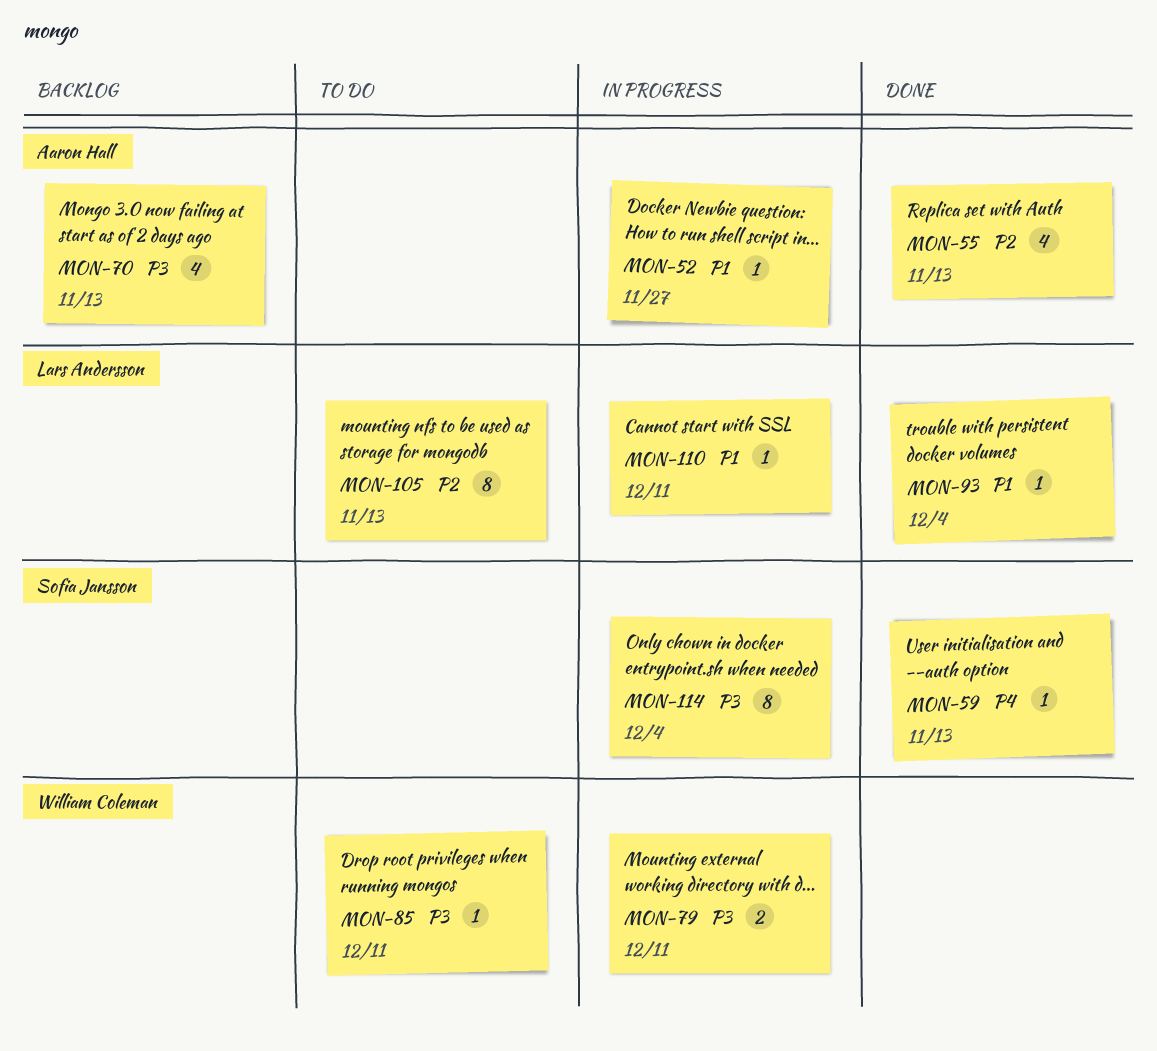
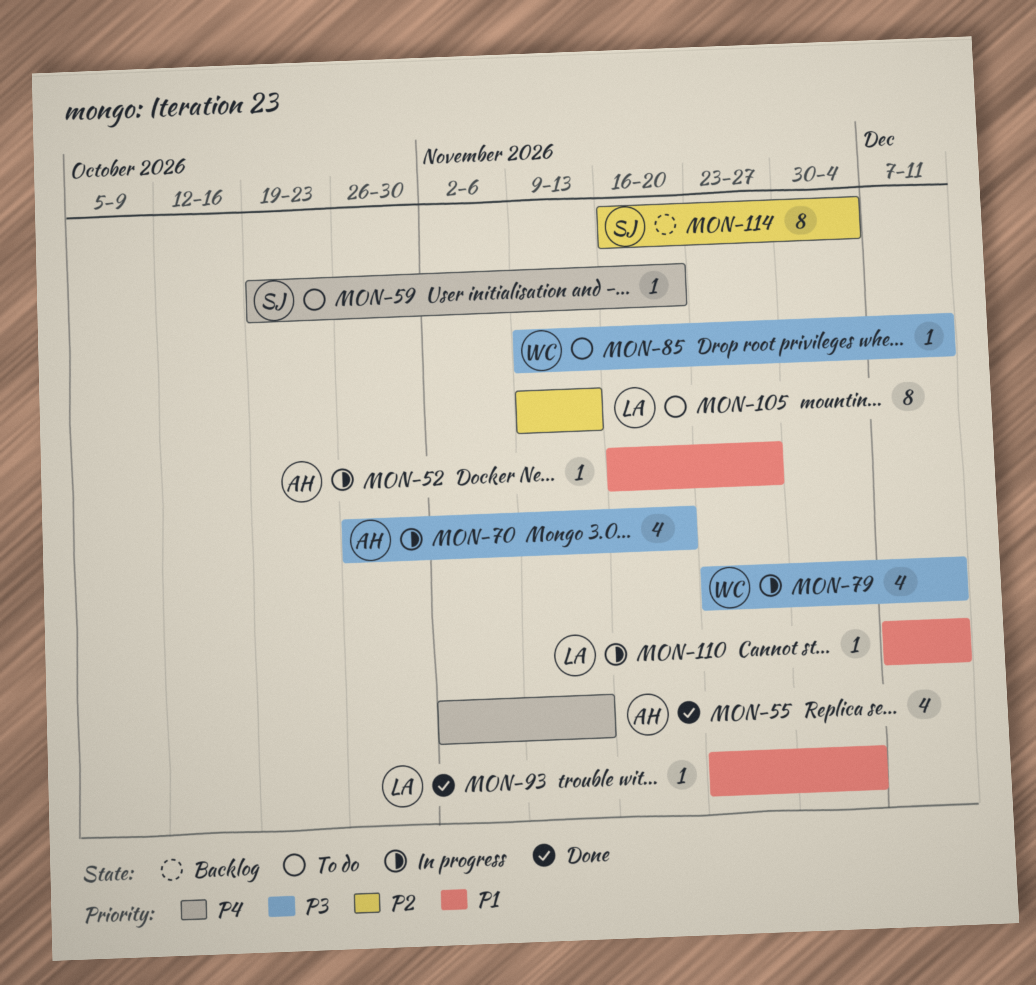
MON-55, priority: P2 -> P4
MON-59, status: Done -> To do
MON-59, due: Nov 13 -> Nov 20
MON-70, status: Backlog -> In progress
MON-70, due: Nov 13 -> Nov 20
MON-79, estimate: 2 -> 4
MON-114, status: In progress -> Backlog
MON-114, priority: P3 -> P2

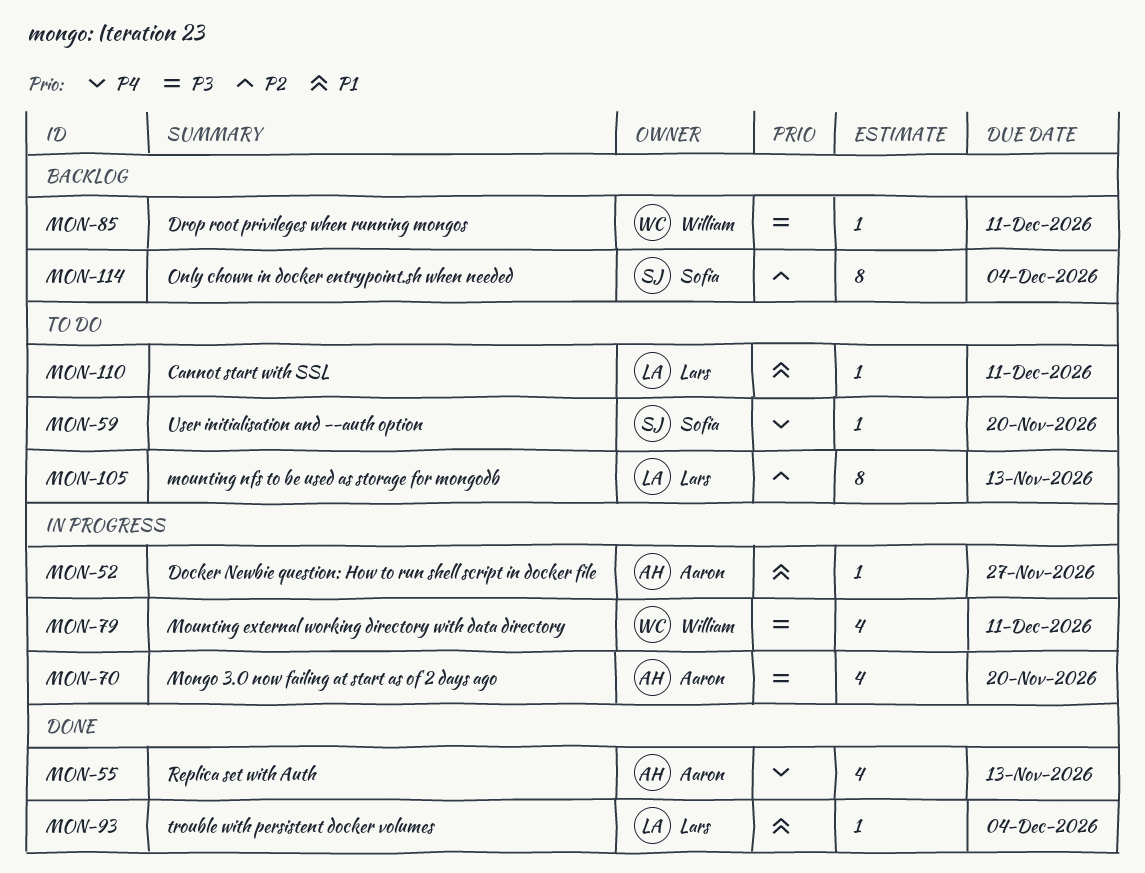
MON-85, status: To do -> Backlog
MON-110, status: In progress -> To do

